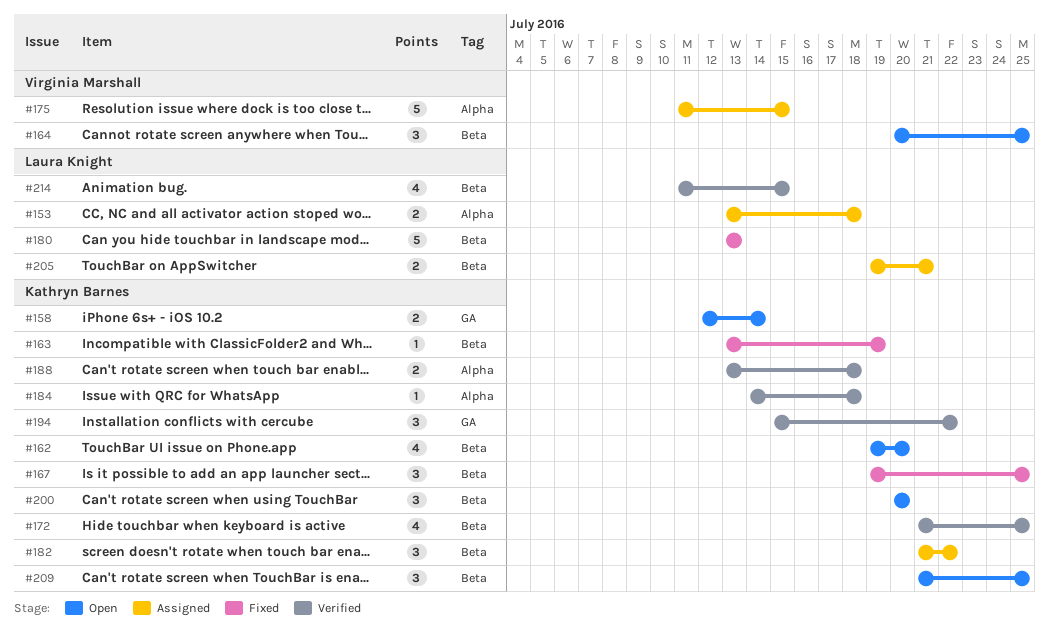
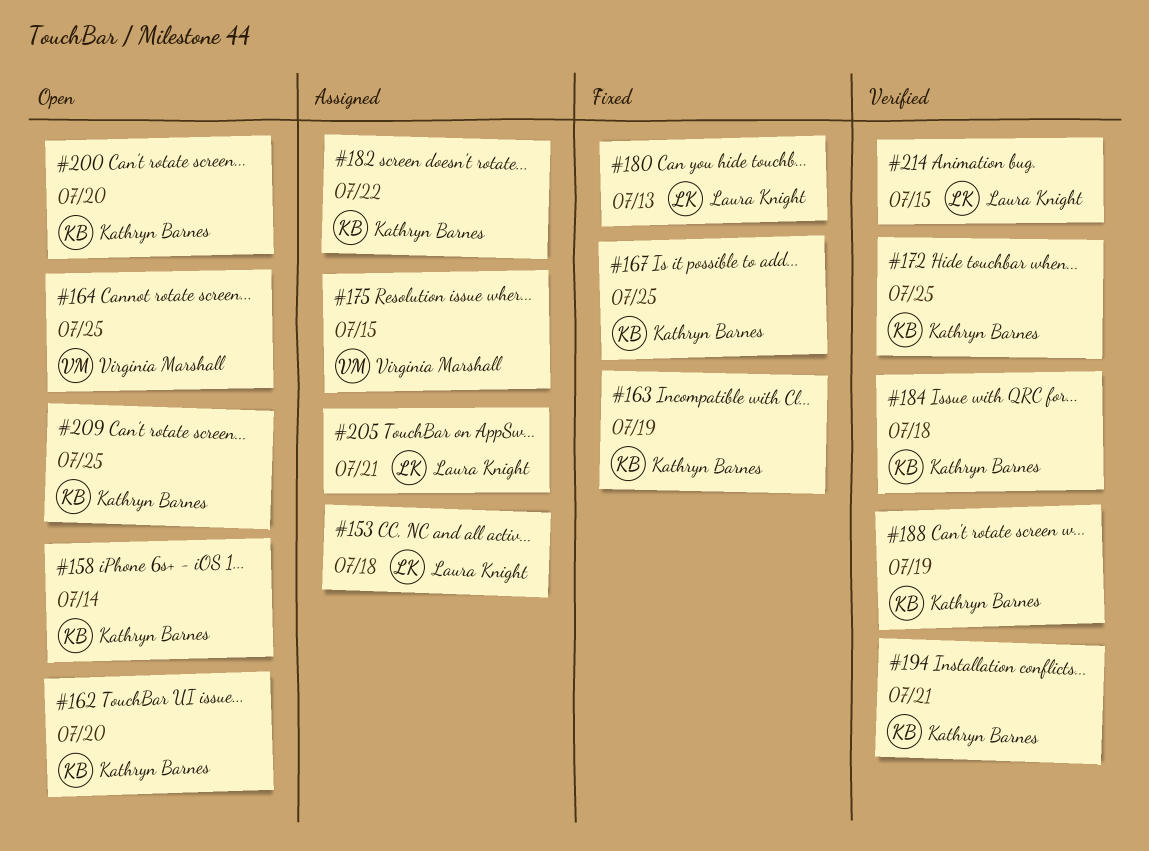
#188, due: Jul 18 -> Jul 19
#194, due: Jul 22 -> Jul 21

